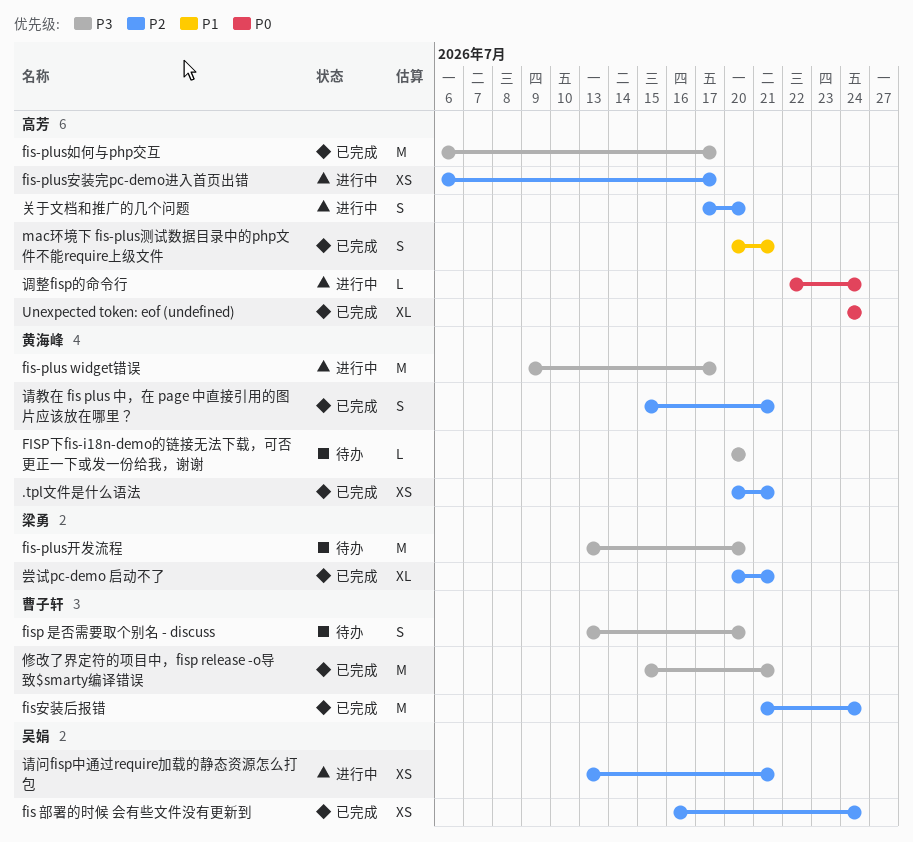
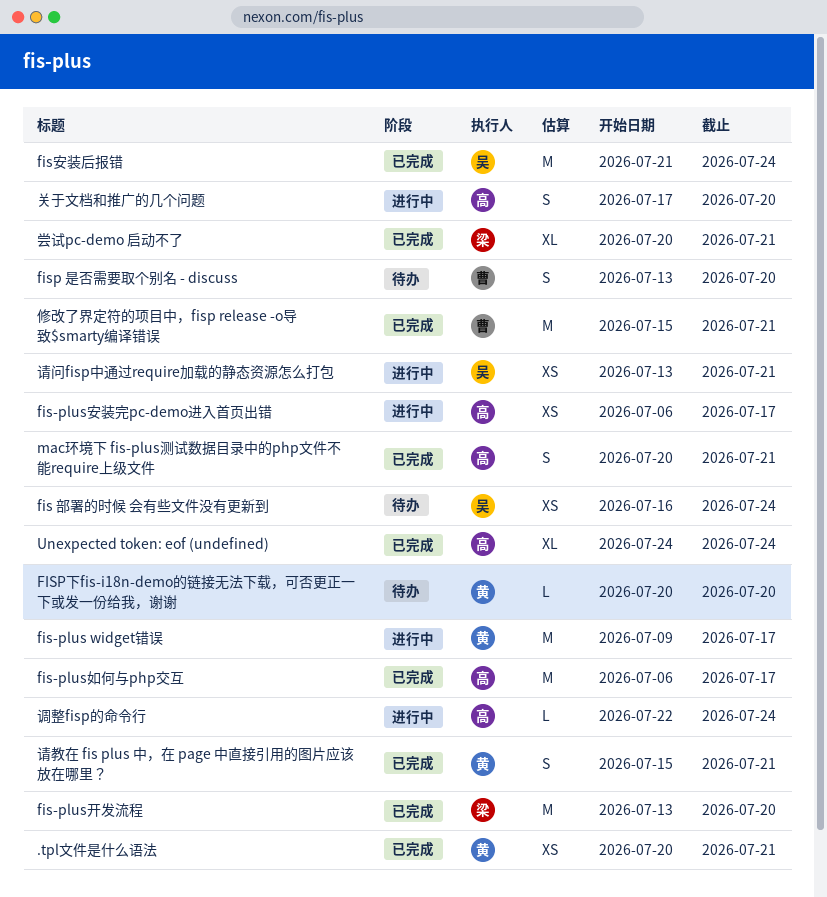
fis 部署的时候 会有些文件没有更新到, status: 已完成 -> 待办
fis-plus开发流程, status: 待办 -> 已完成
fis安装后报错, owner: 曹子轩 -> 吴娟

